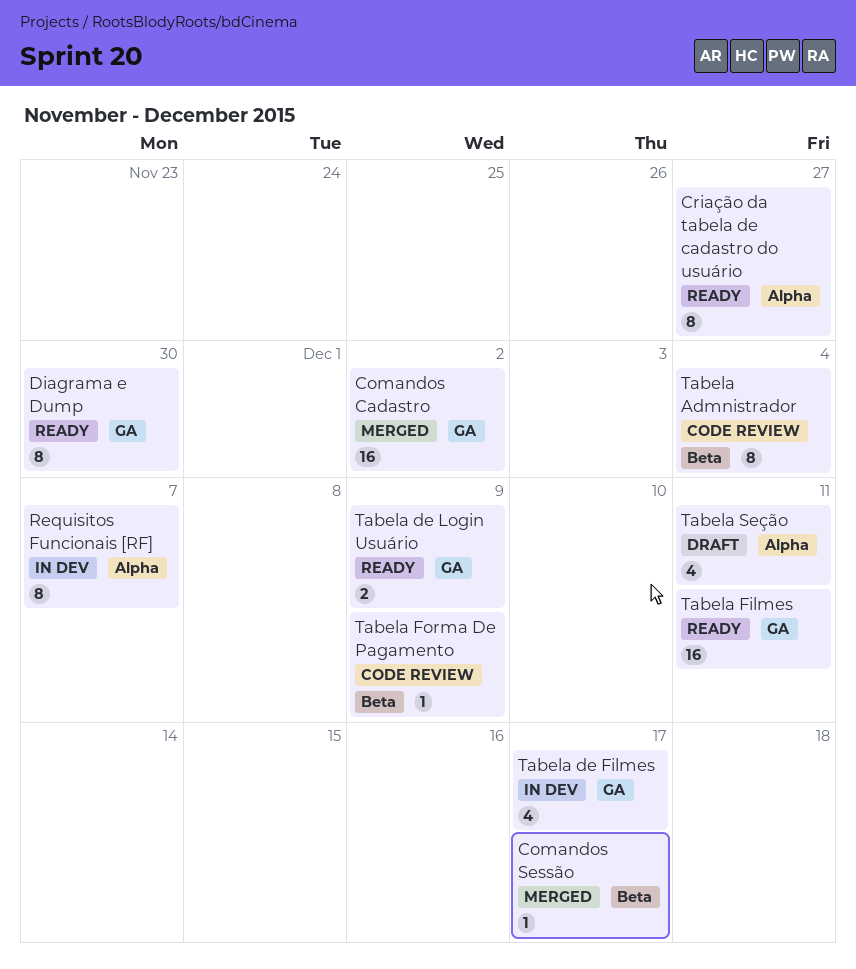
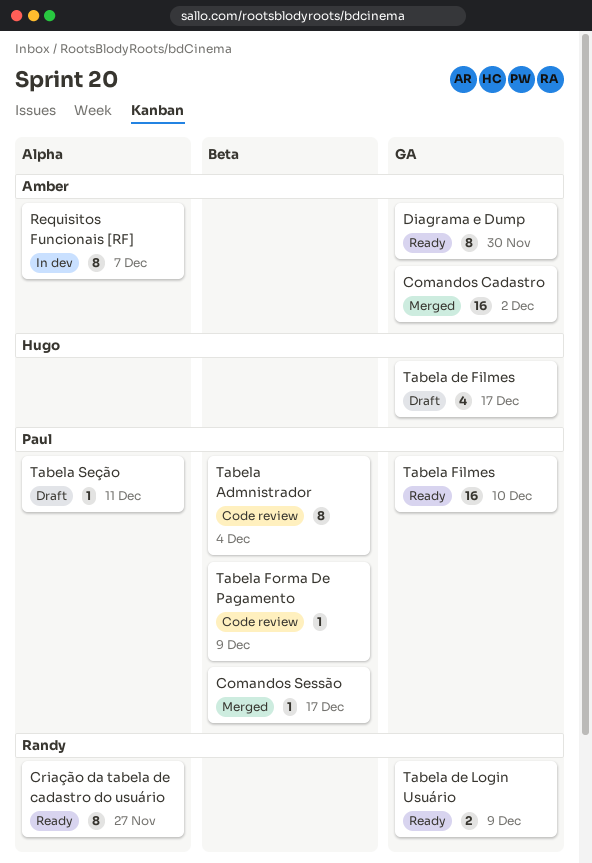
Tabela de Filmes, status: In dev -> Draft
Tabela Filmes, due: Dec 11 -> Dec 10
Tabela Seção, estimate: 4 -> 1

